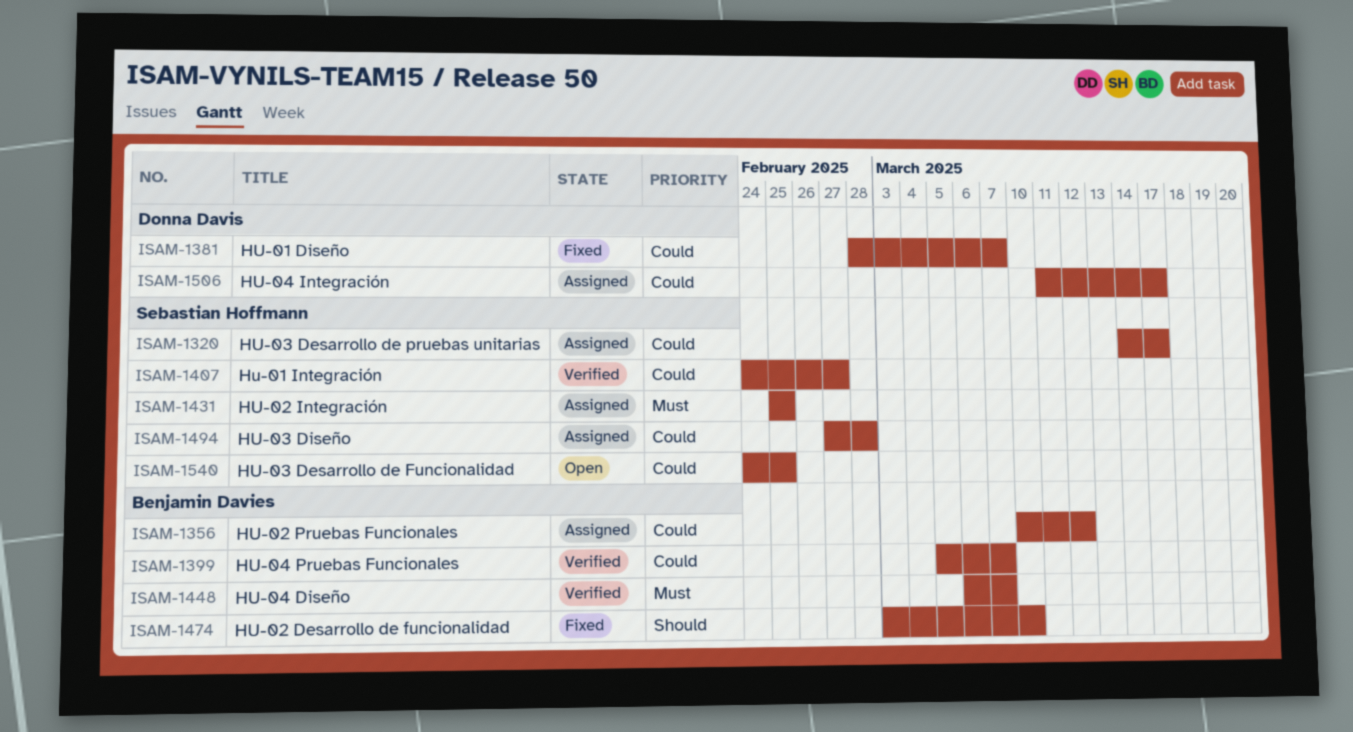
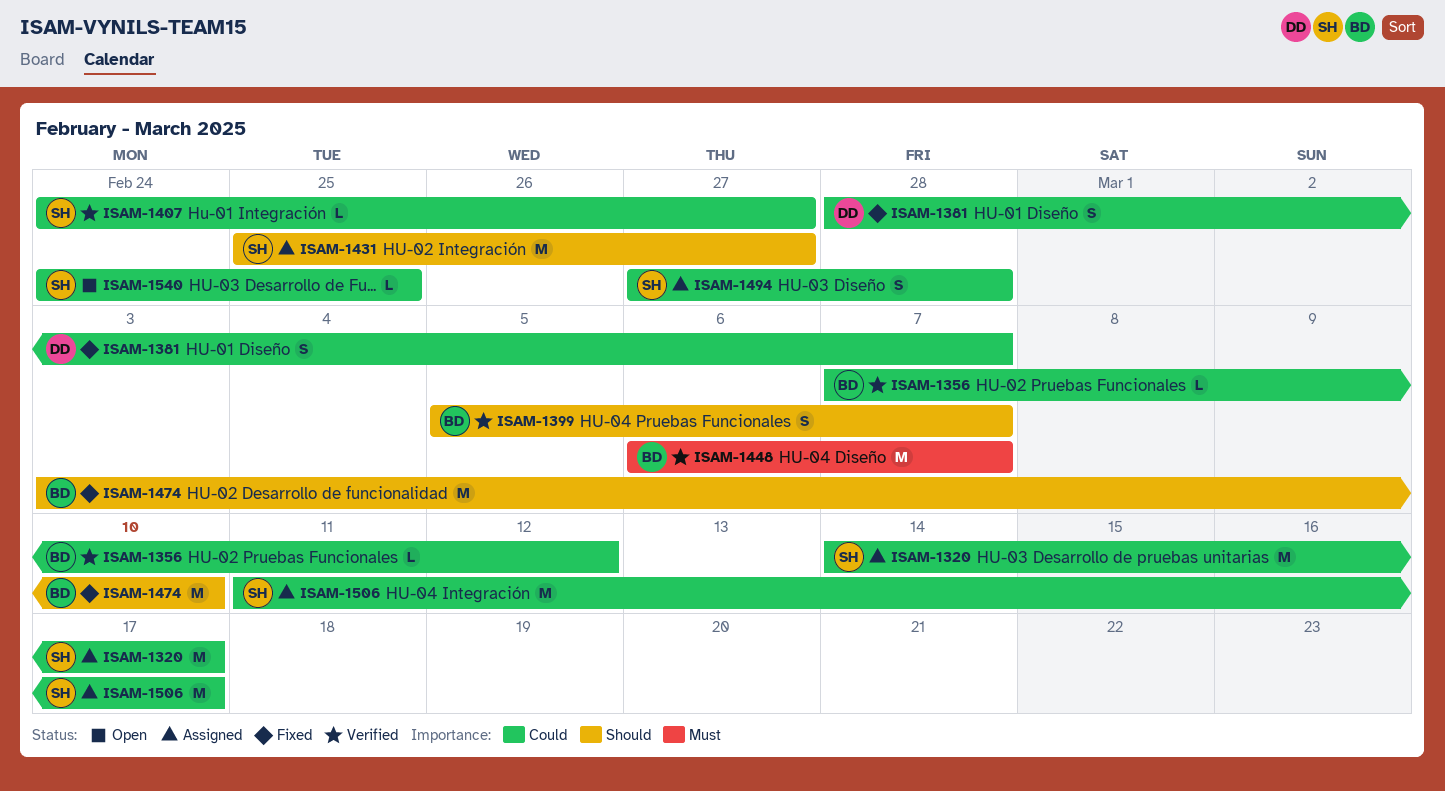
ISAM-1356, status: Assigned -> Verified
ISAM-1356, start: Mar 10 -> Mar 7
ISAM-1399, priority: Could -> Should
ISAM-1431, priority: Must -> Should
ISAM-1431, due: Feb 25 -> Feb 27
ISAM-1506, owner: Donna Davis -> Sebastian Hoffmann

